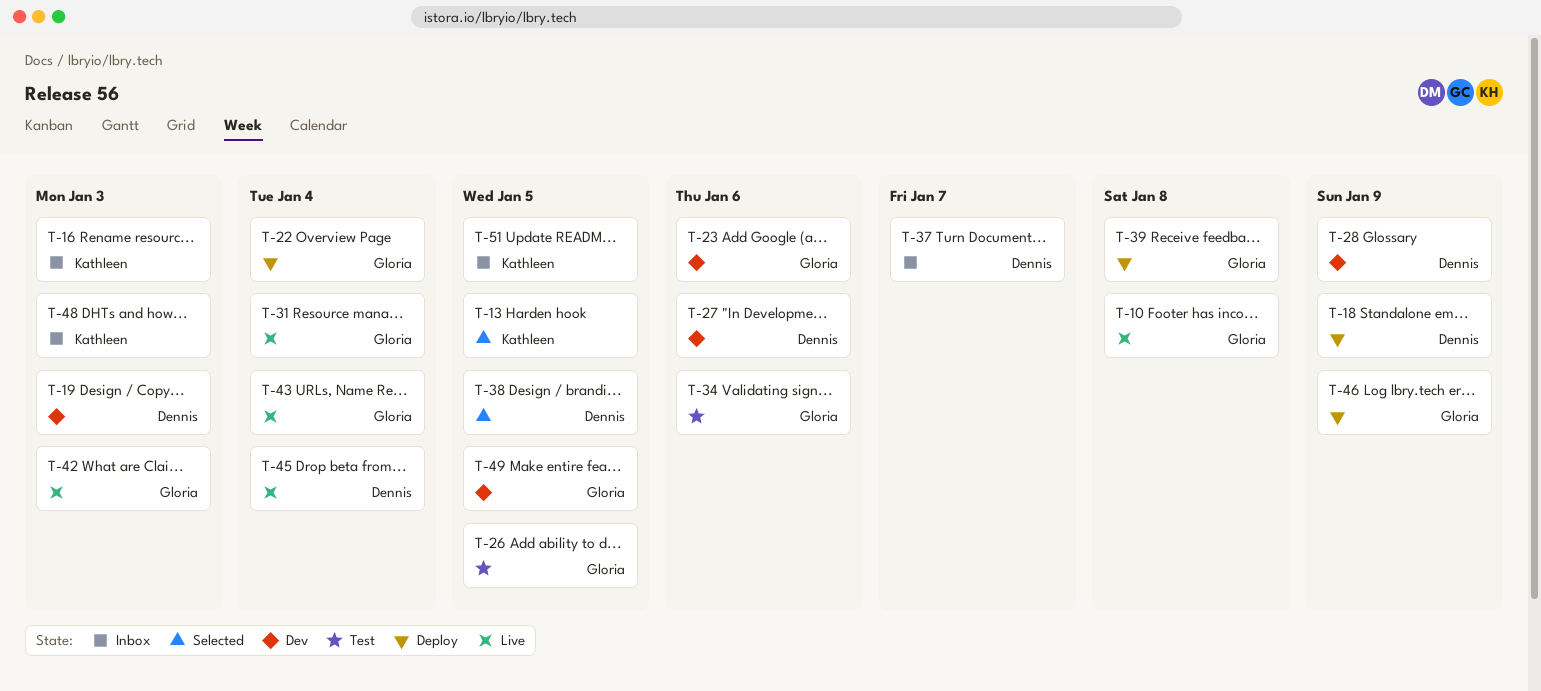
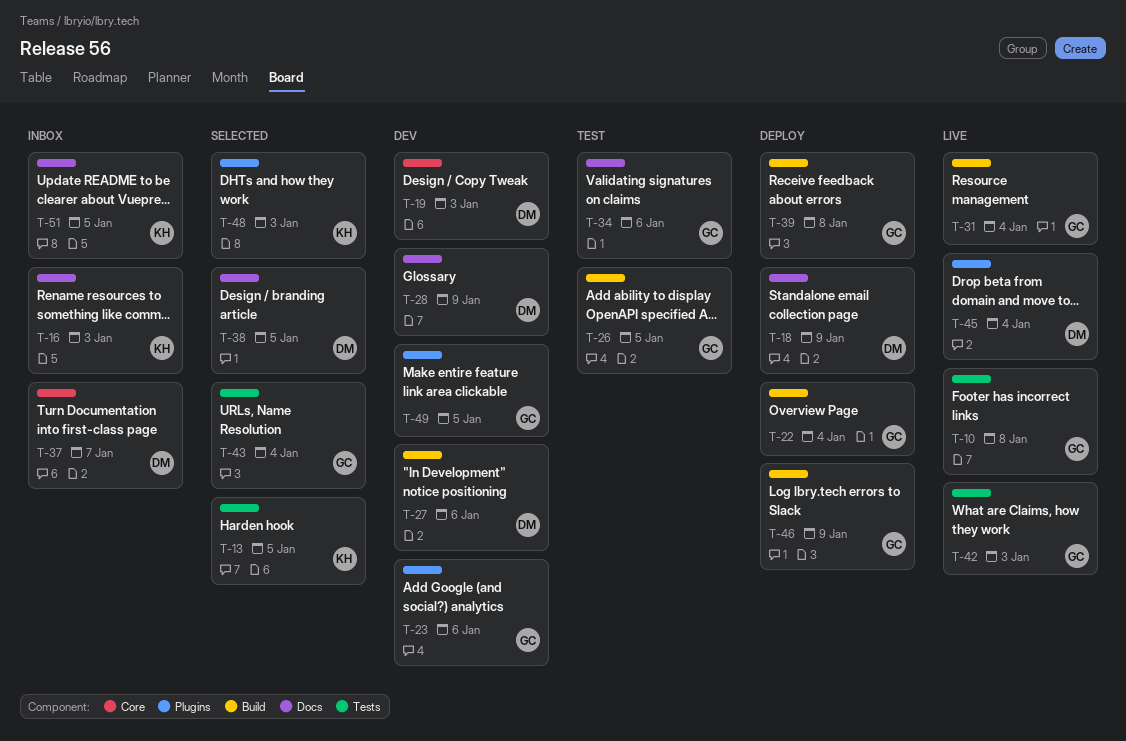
T-43, status: Live -> Selected
T-48, status: Inbox -> Selected

